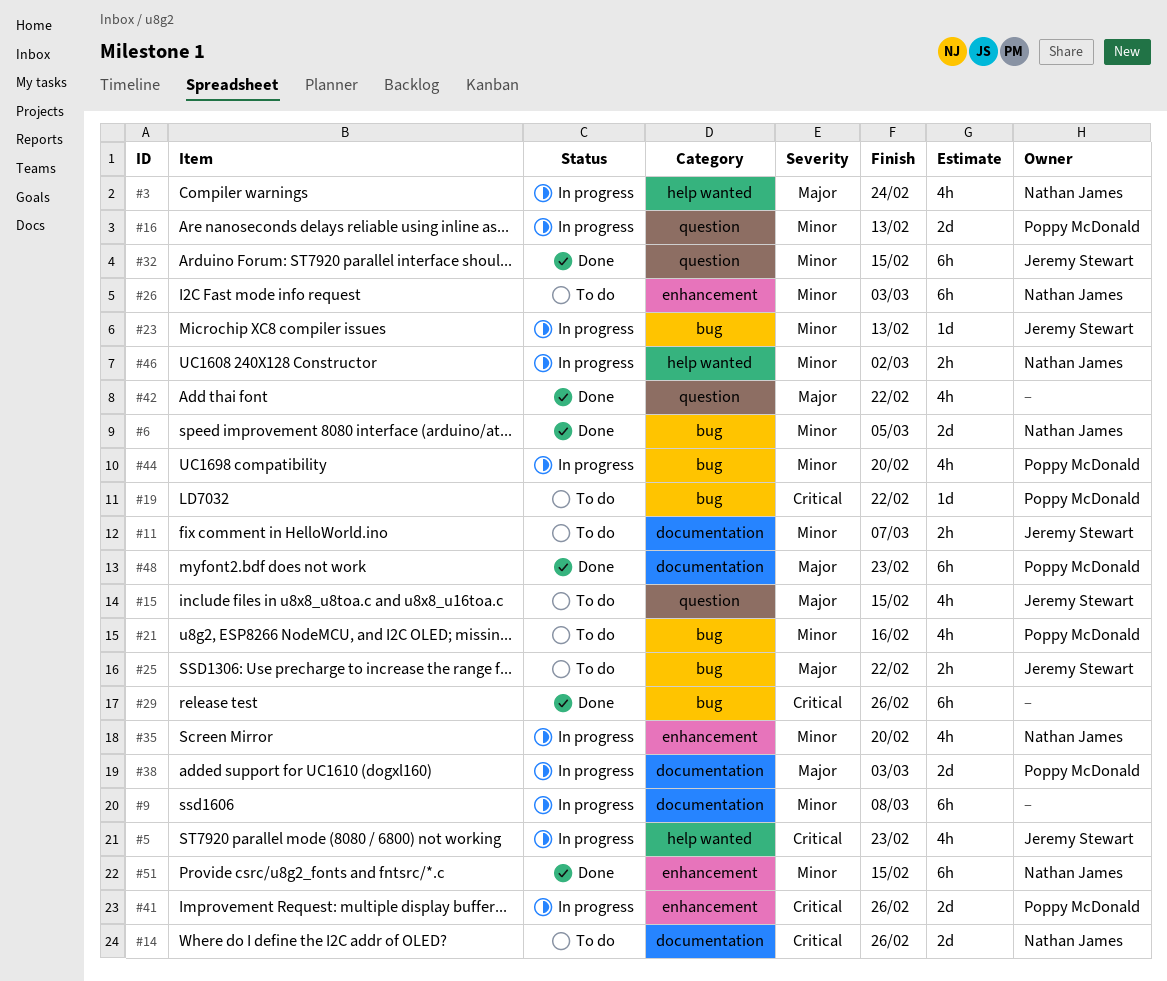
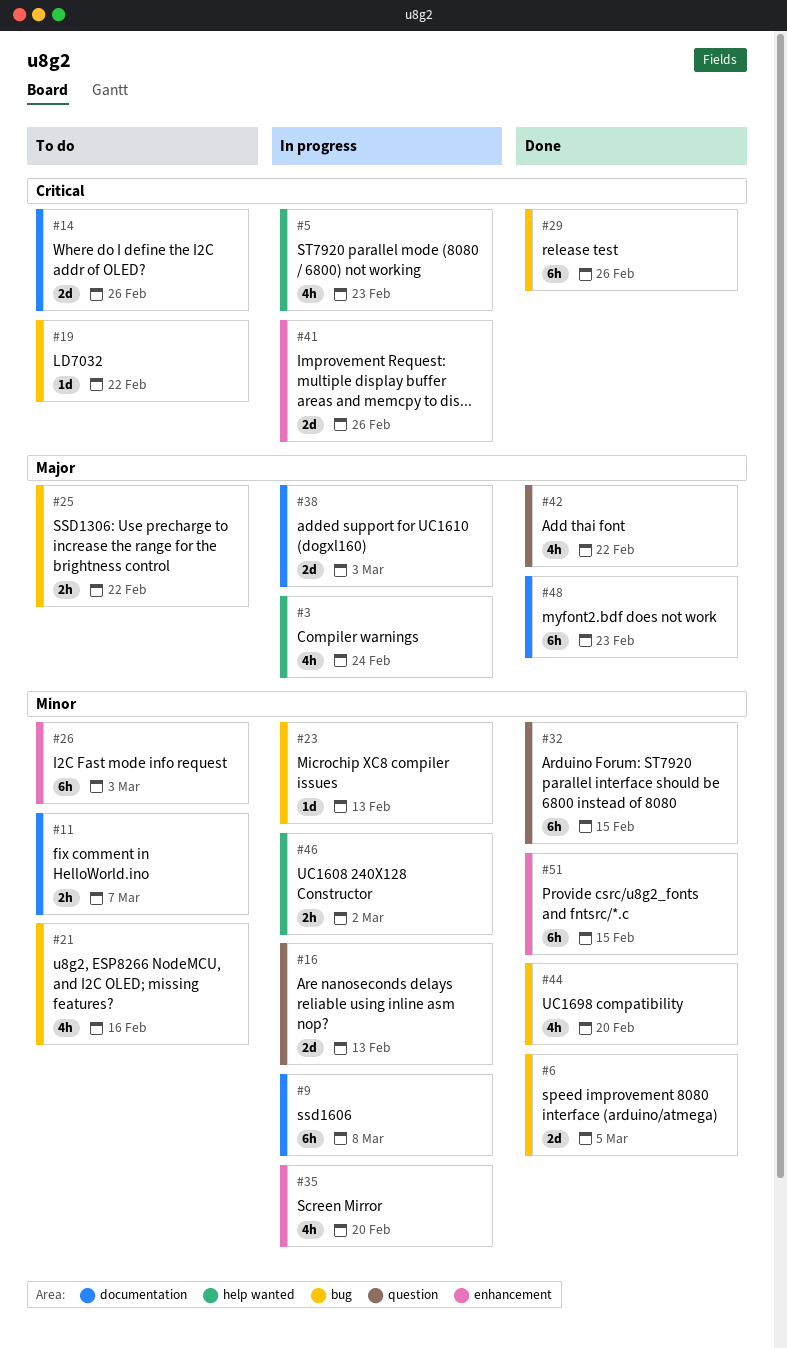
#15: present -> none
#44, status: In progress -> Done

